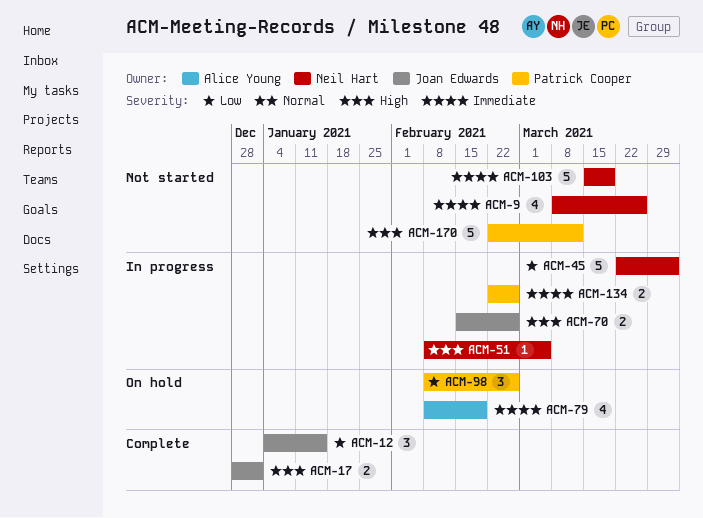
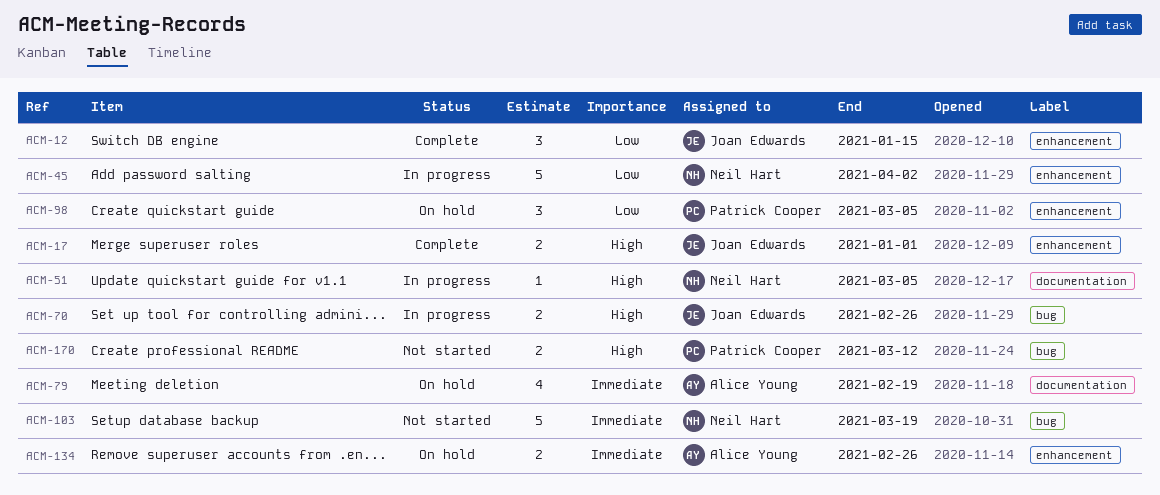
ACM-9: present -> none
ACM-98, due: Feb 26 -> Mar 5
ACM-134, status: In progress -> On hold
ACM-134, owner: Patrick Cooper -> Alice Young
ACM-170, estimate: 5 -> 2

